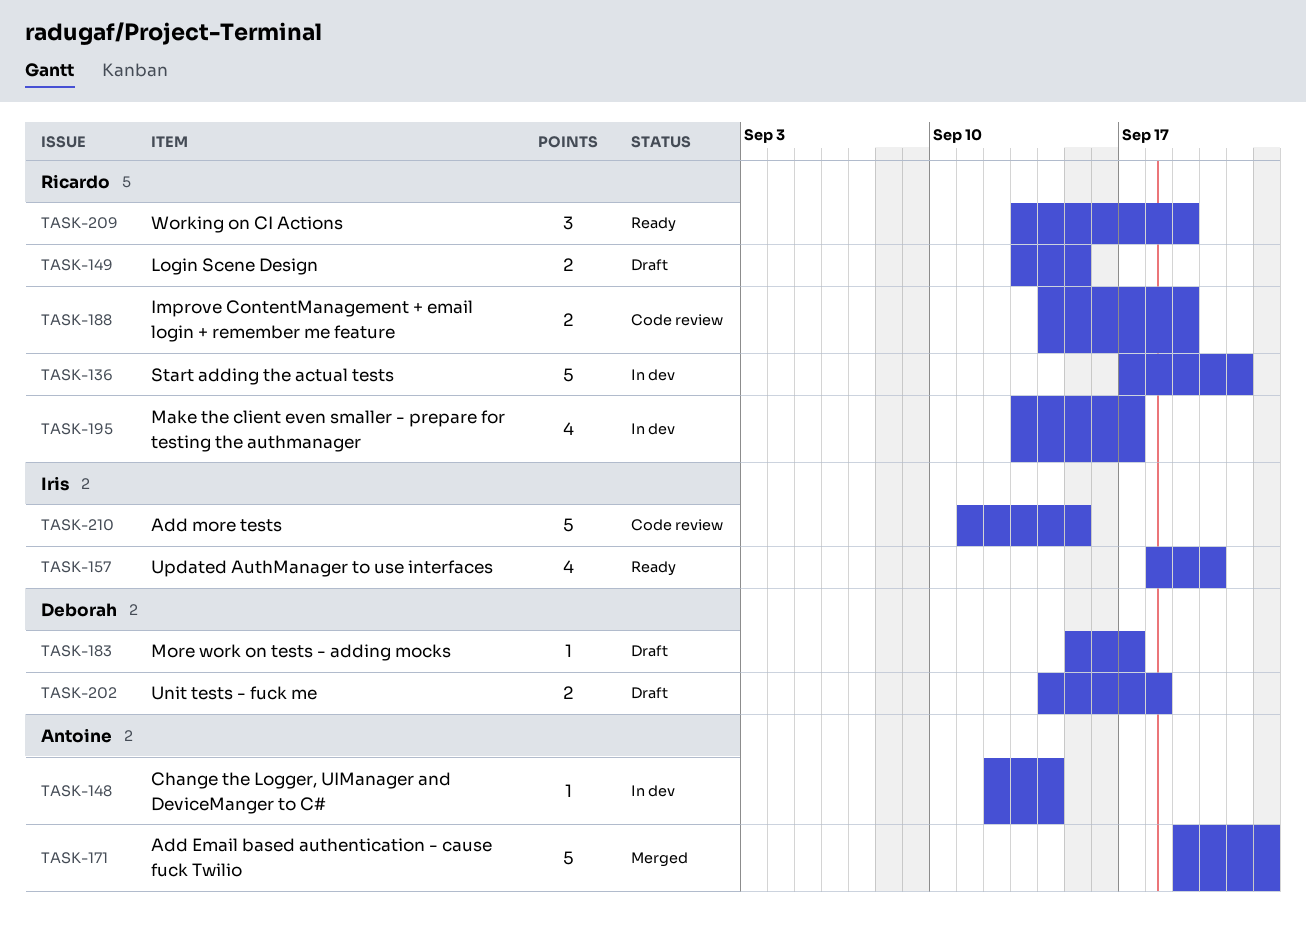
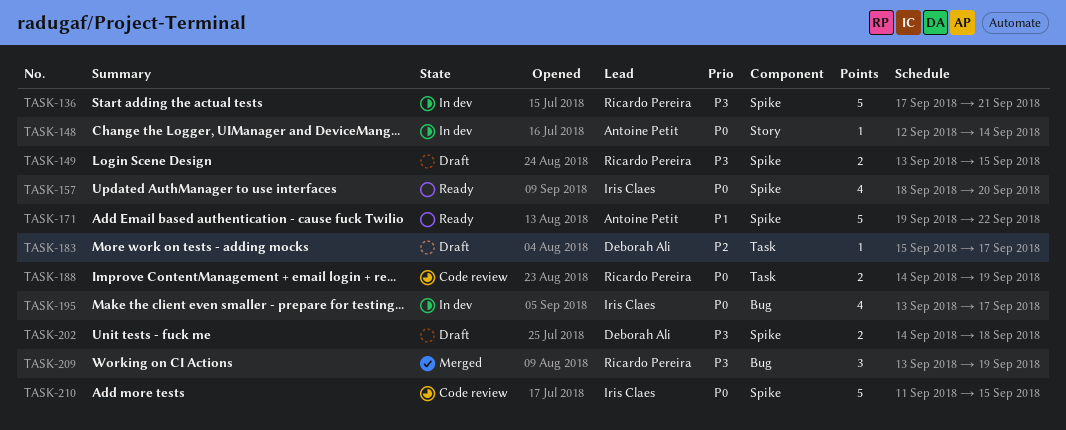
TASK-171, status: Merged -> Ready
TASK-195, owner: Ricardo Pereira -> Iris Claes
TASK-209, status: Ready -> Merged

